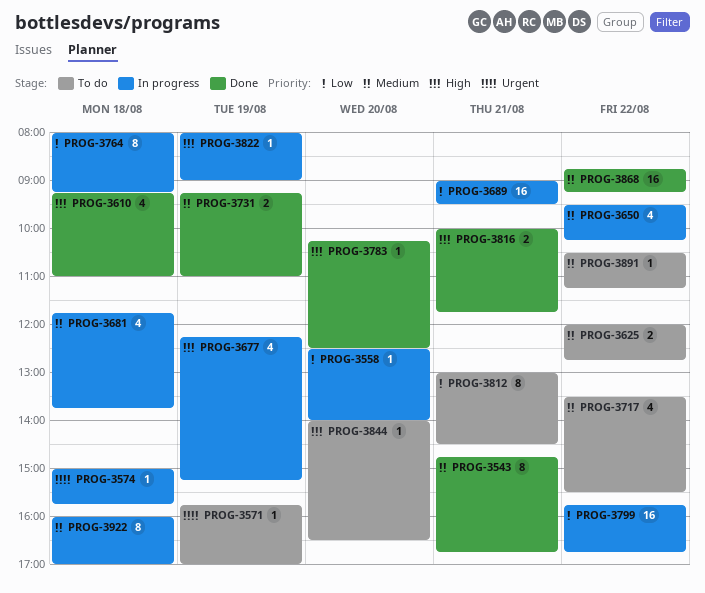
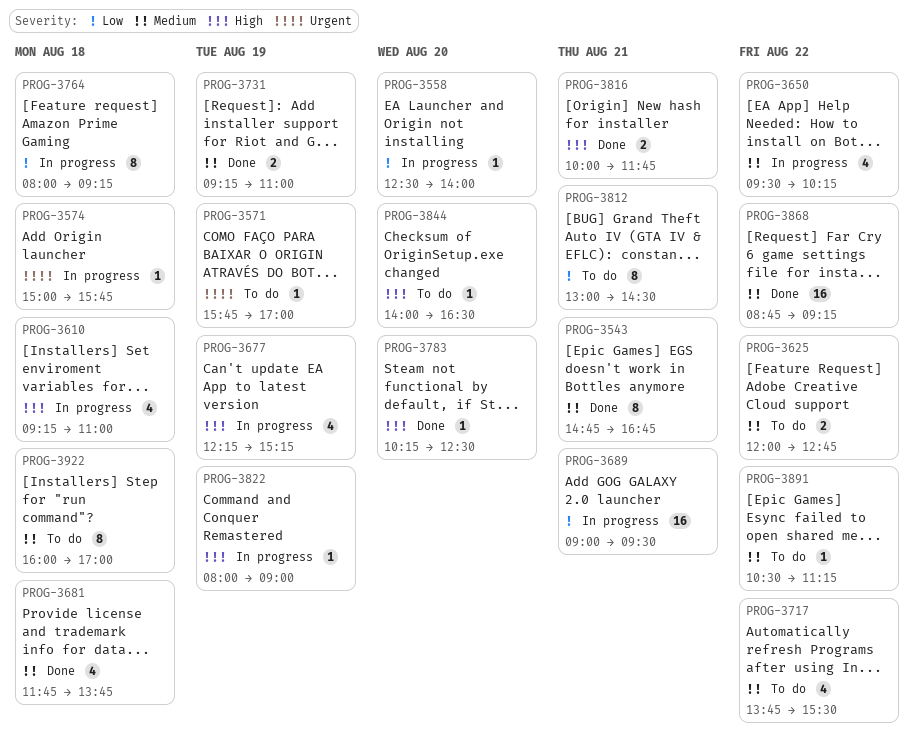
PROG-3610, status: Done -> In progress
PROG-3681, status: In progress -> Done
PROG-3717, begins: 13:30 -> 13:45
PROG-3799: present -> none
PROG-3922, status: In progress -> To do

